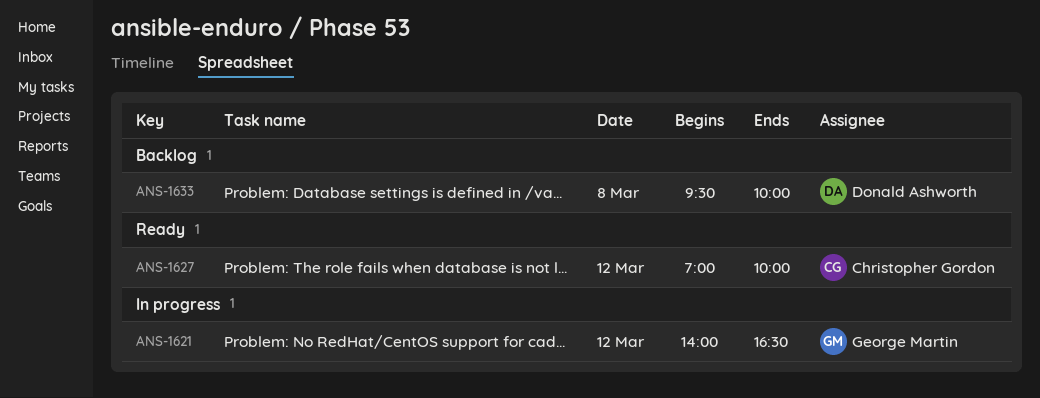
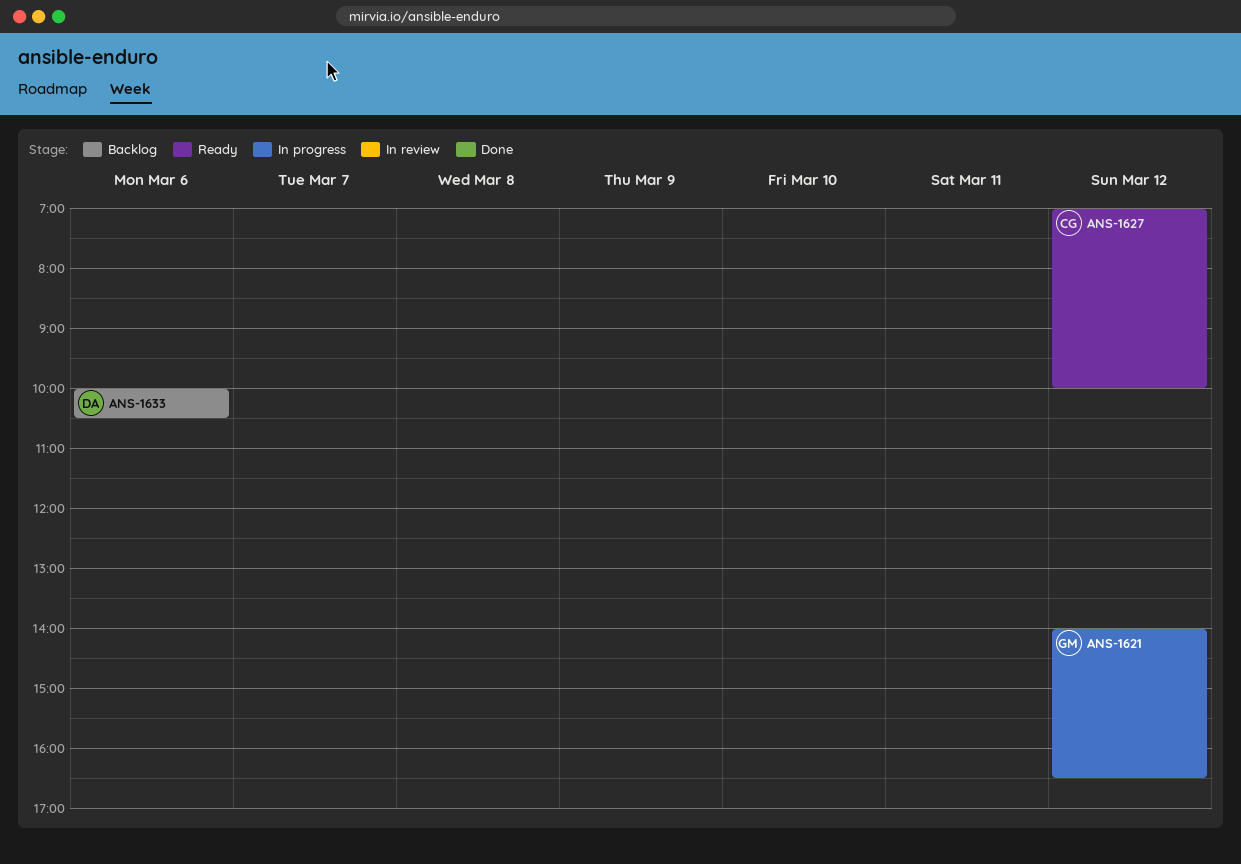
ANS-1633, day: Mar 8 -> Mar 6
ANS-1633, begins: 09:30 -> 10:00
ANS-1633, ends: 10:00 -> 10:30

